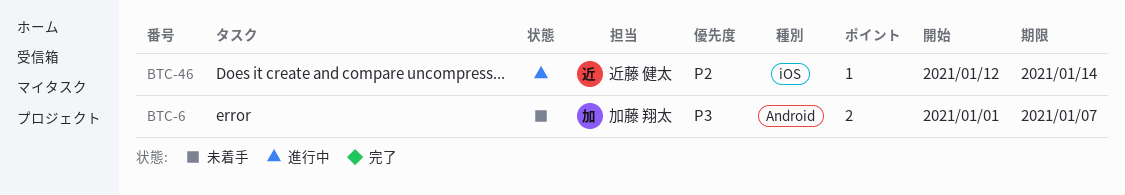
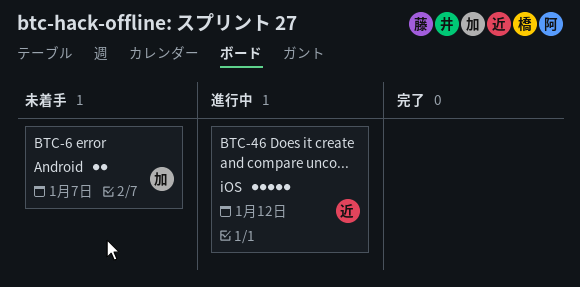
BTC-46, estimate: 1 -> 5
BTC-46, due: Jan 14 -> Jan 12

